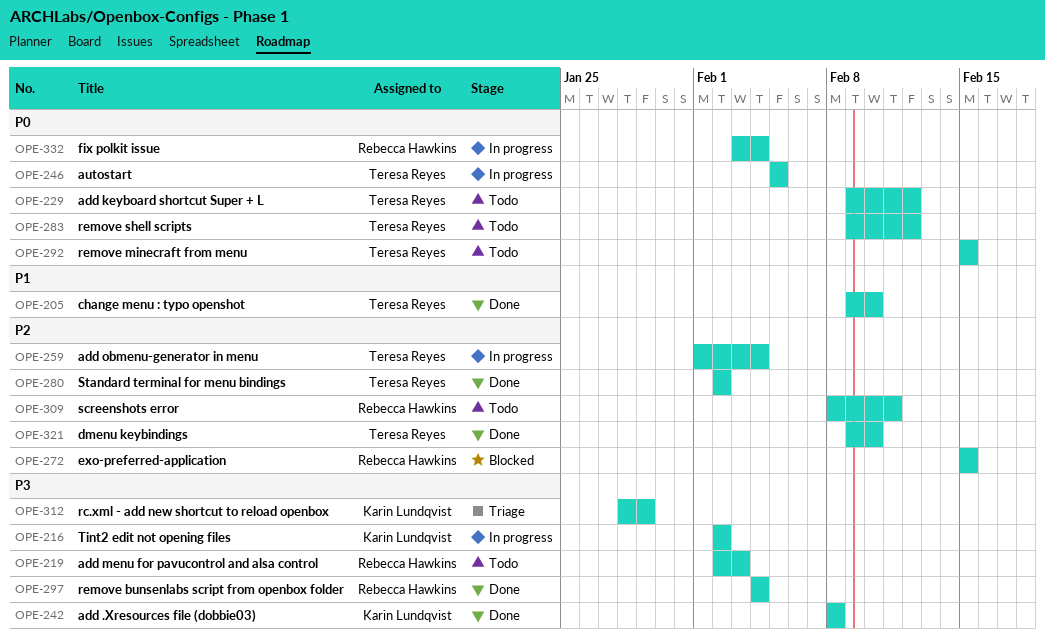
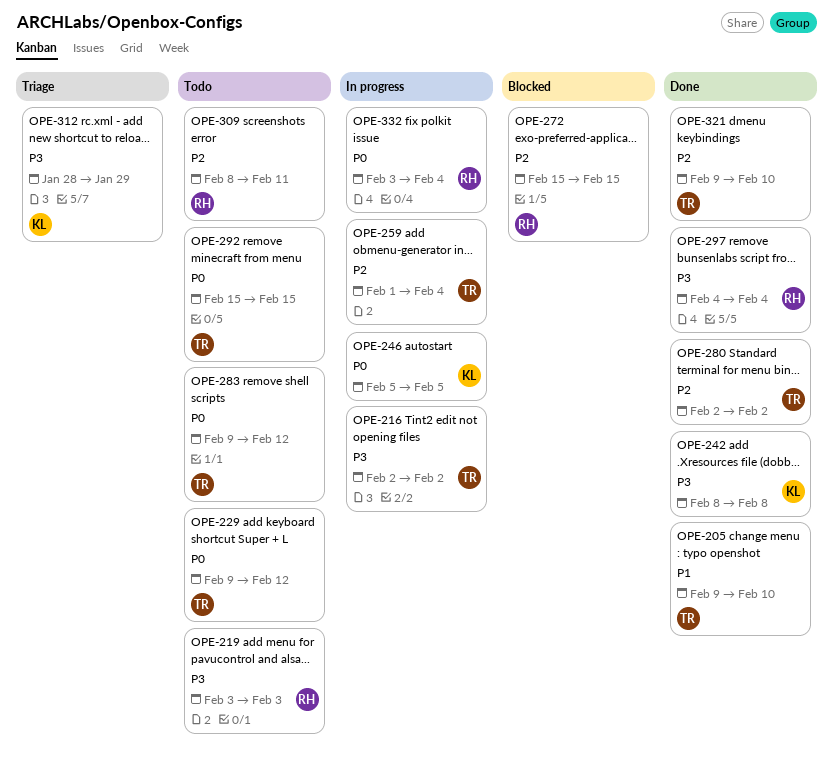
OPE-216, owner: Karin Lundqvist -> Teresa Reyes
OPE-219, start: Feb 2 -> Feb 3
OPE-246, owner: Teresa Reyes -> Karin Lundqvist

